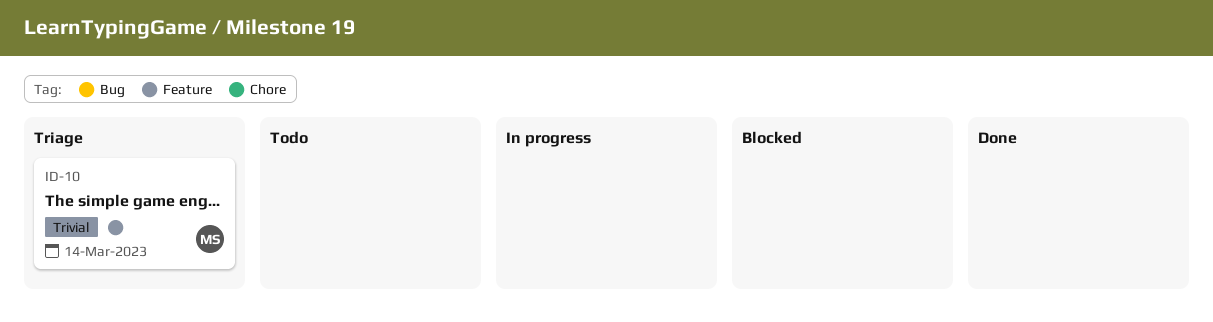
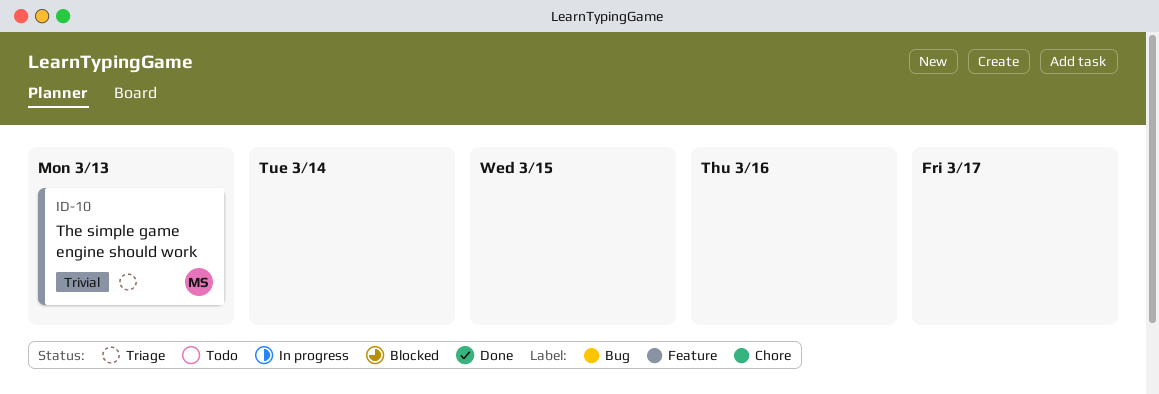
ID-10, due: Mar 14 -> Mar 13

